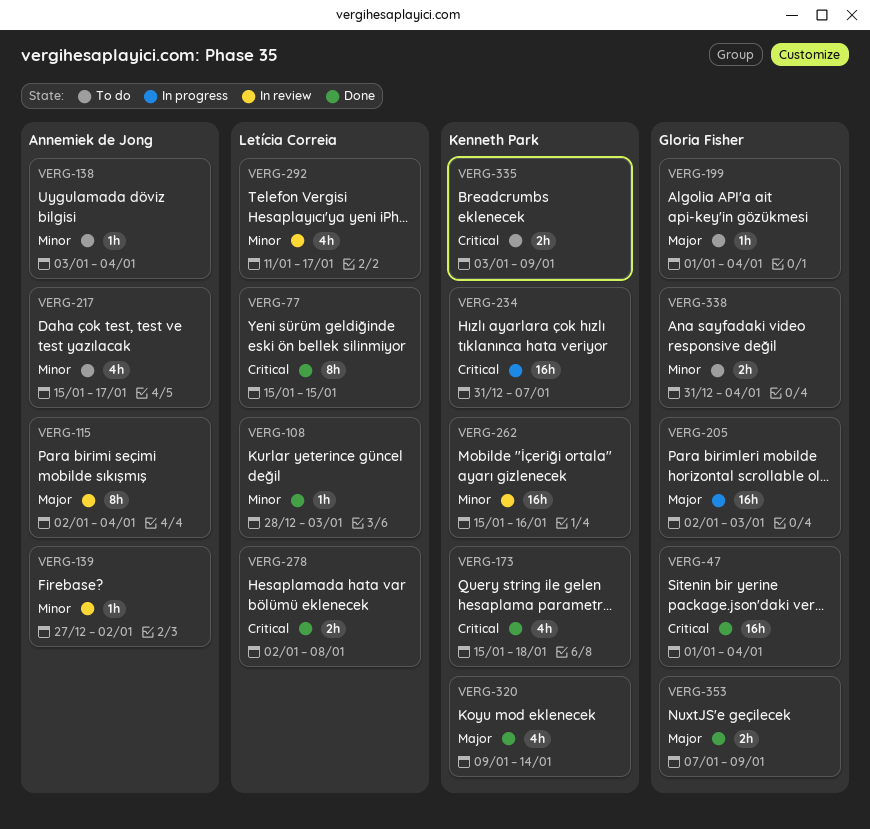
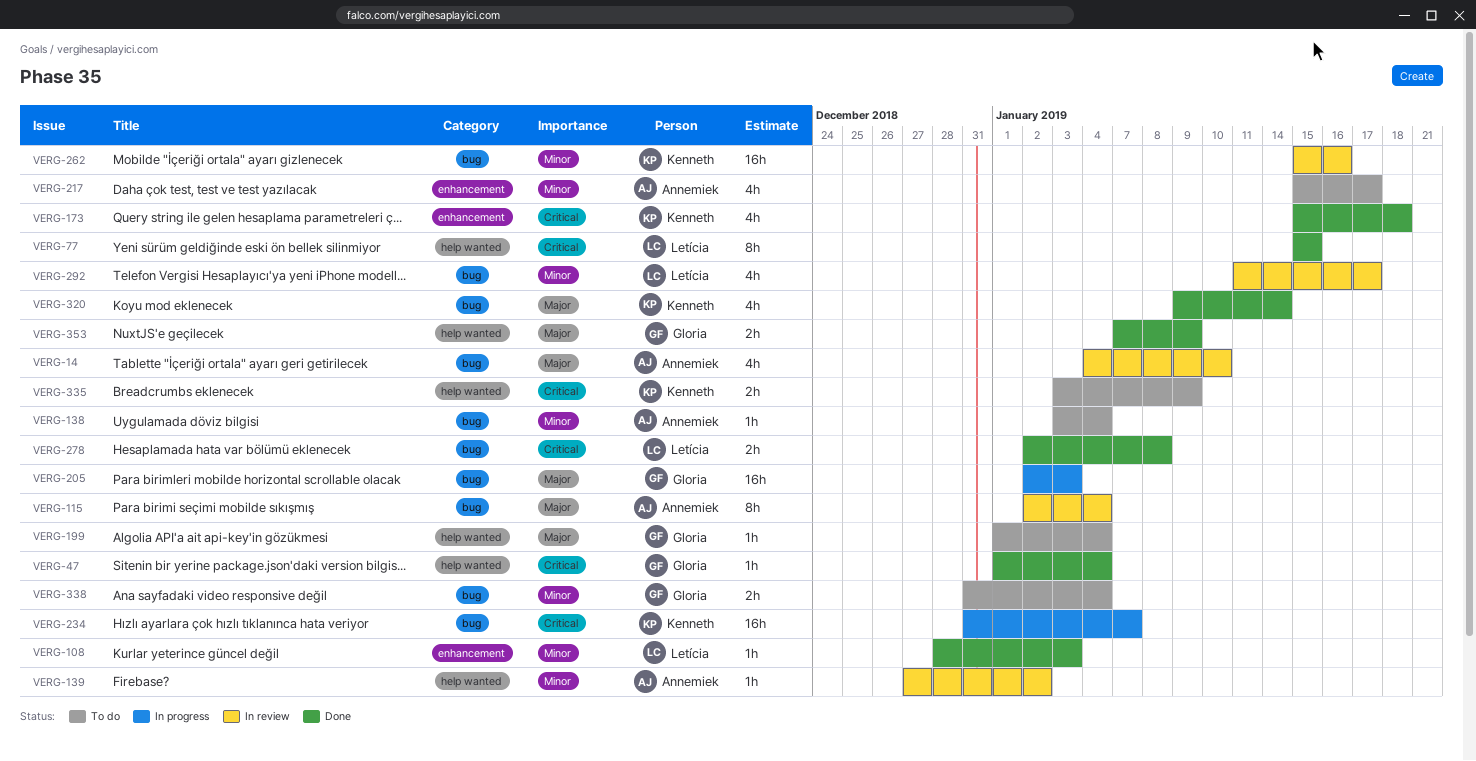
VERG-14: none -> present
VERG-47, estimate: 16h -> 1h

